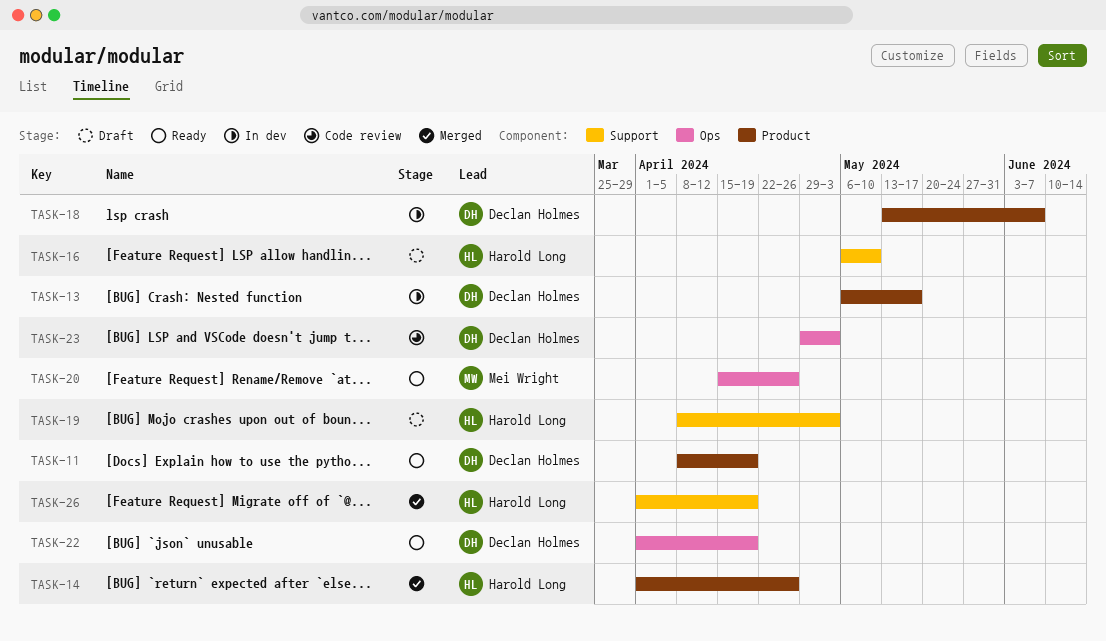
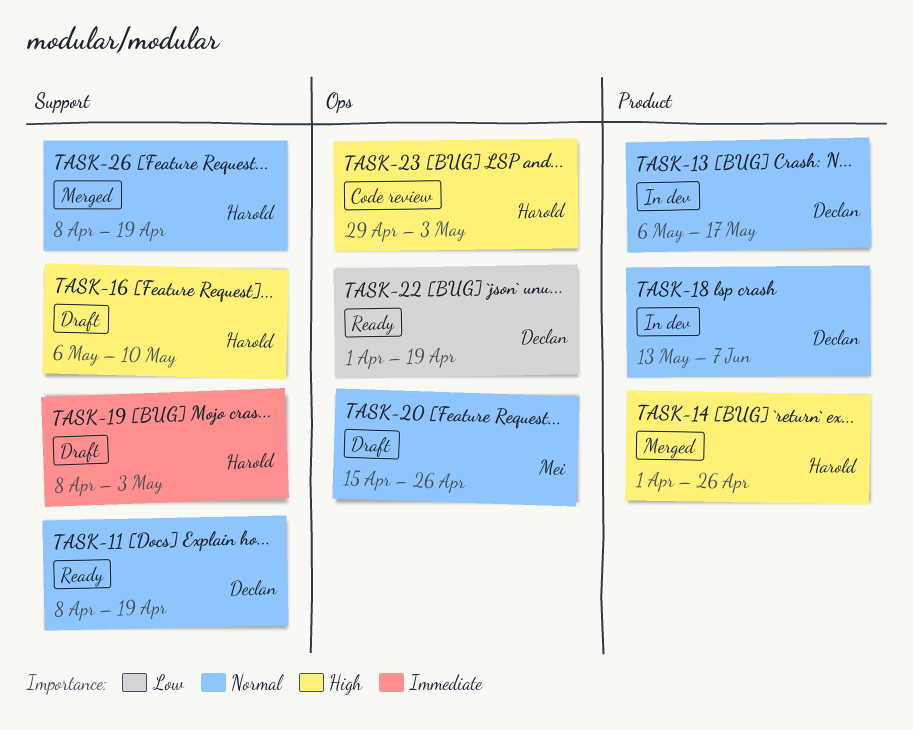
TASK-11, label: Product -> Support
TASK-20, status: Ready -> Draft
TASK-23, owner: Declan Holmes -> Harold Long
TASK-26, start: Apr 1 -> Apr 8

